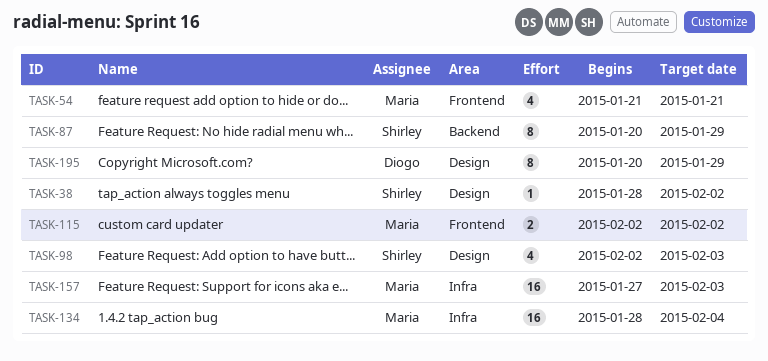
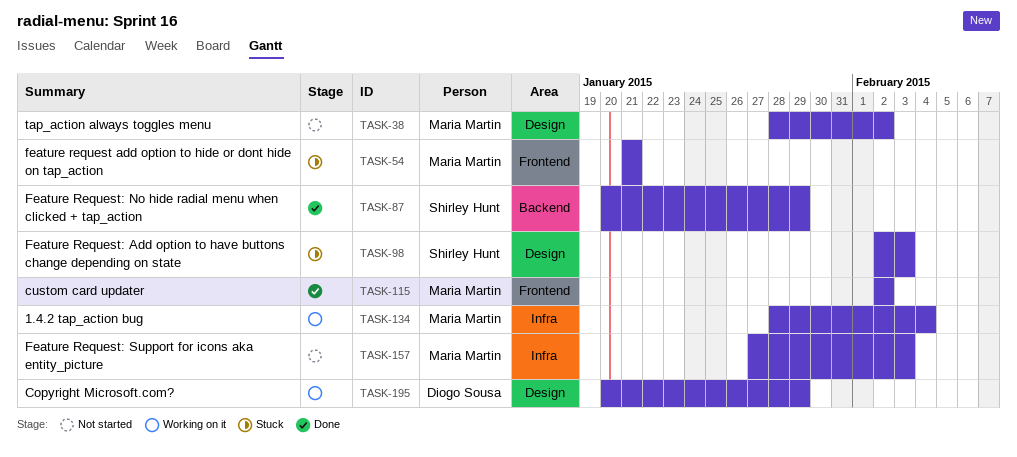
TASK-38, owner: Shirley Hunt -> Maria Martin

